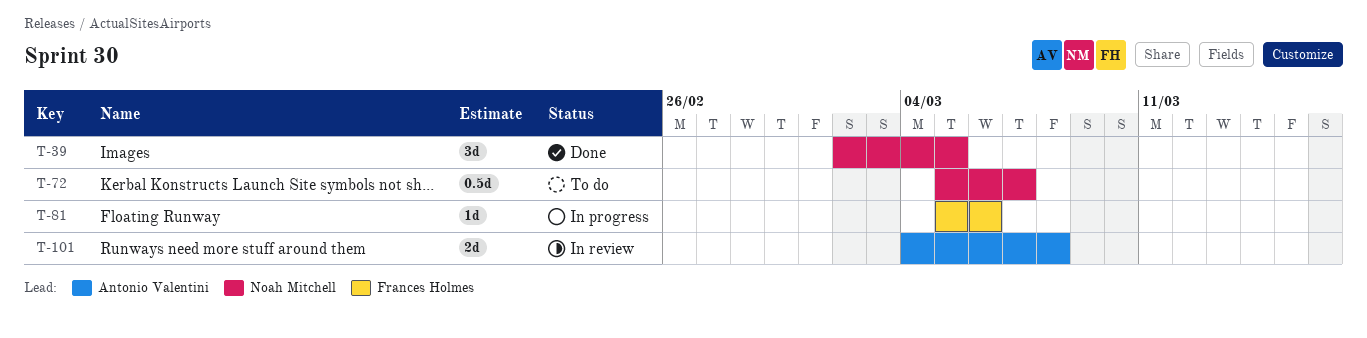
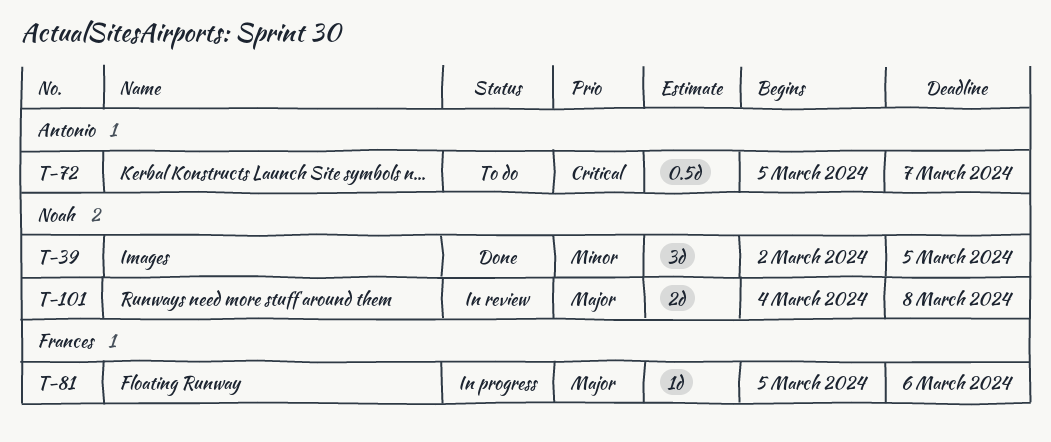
T-72, owner: Noah Mitchell -> Antonio Valentini
T-101, owner: Antonio Valentini -> Noah Mitchell

